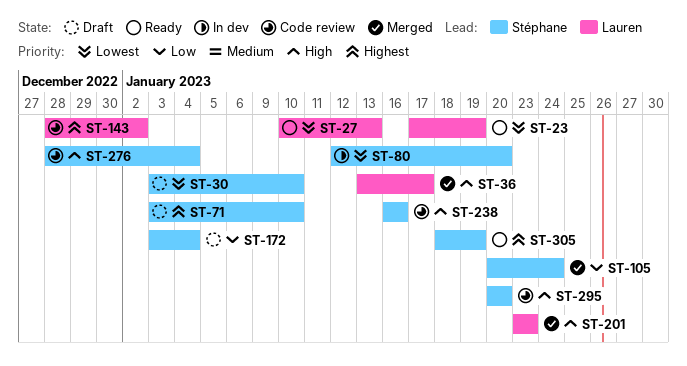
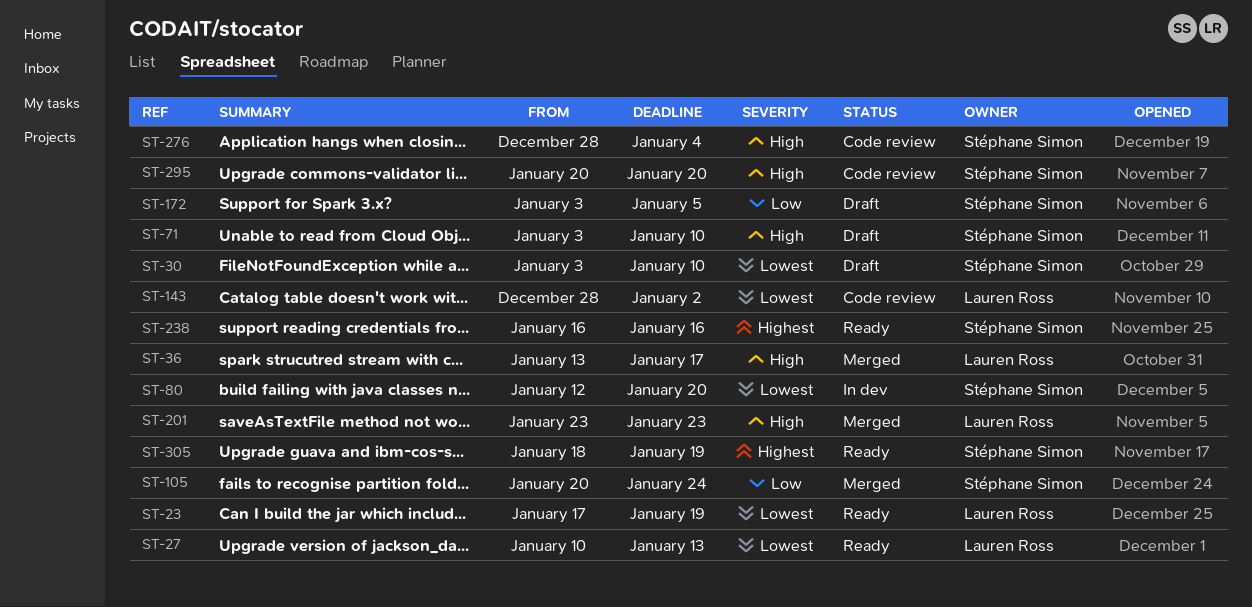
ST-71, priority: Highest -> High
ST-143, priority: Highest -> Lowest
ST-172, due: Jan 4 -> Jan 5
ST-238, status: Code review -> Ready
ST-238, priority: High -> Highest

